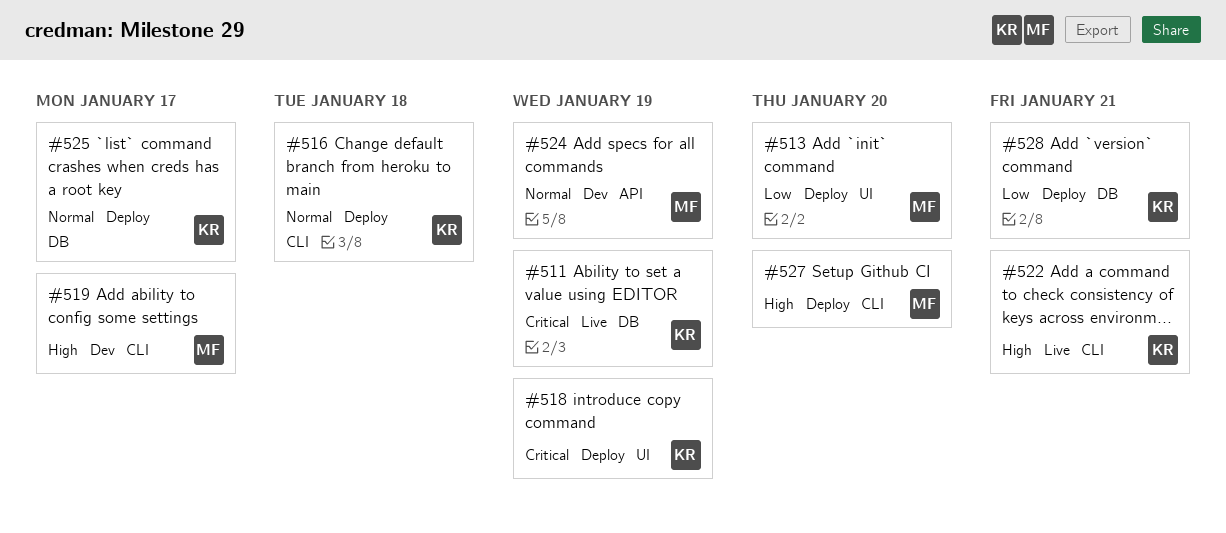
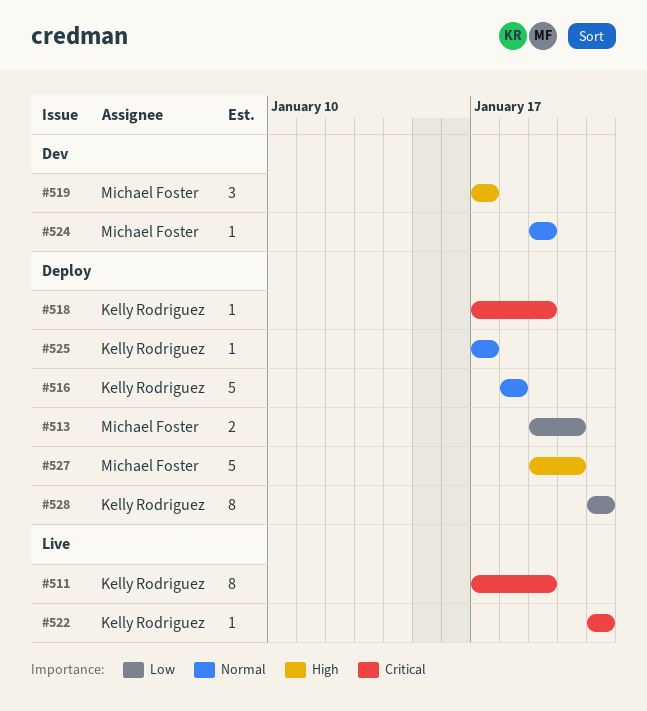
#522, priority: High -> Critical

